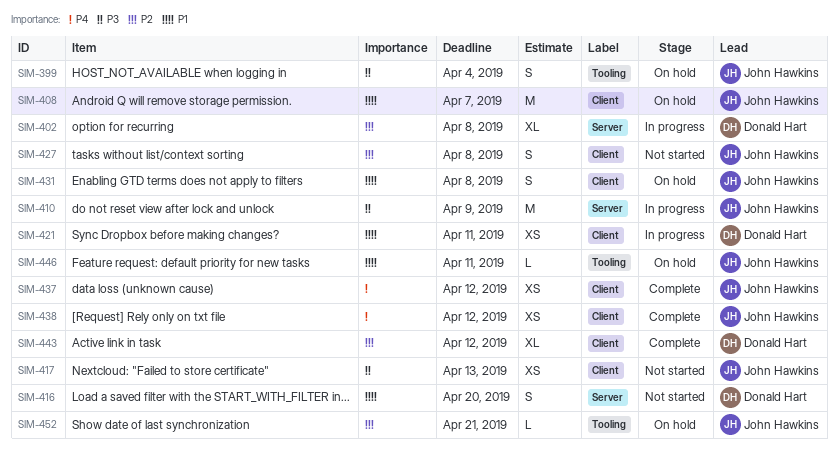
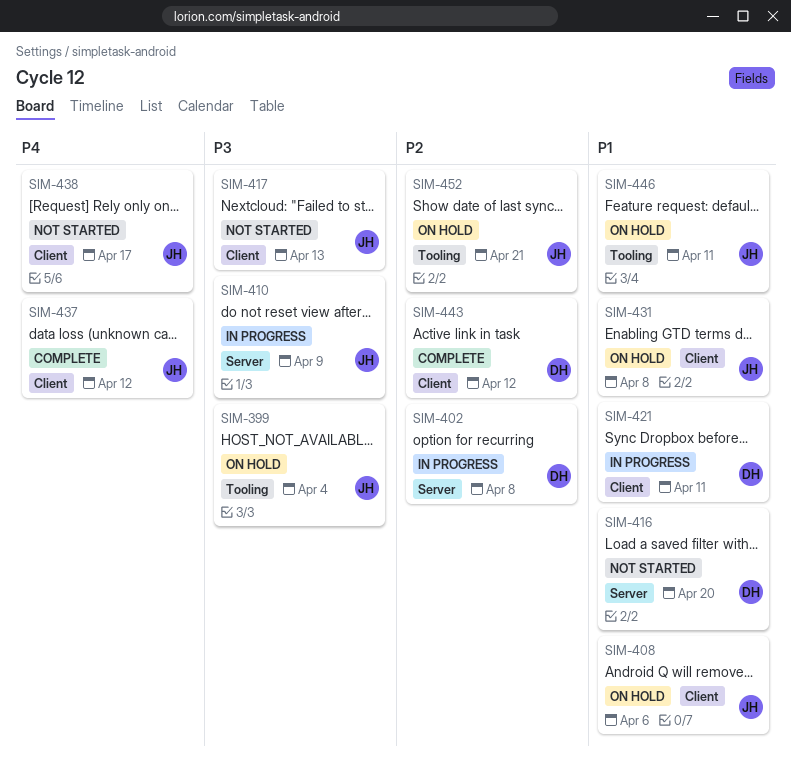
SIM-408, due: Apr 7 -> Apr 6
SIM-427: present -> none
SIM-438, status: Complete -> Not started
SIM-438, due: Apr 12 -> Apr 17

